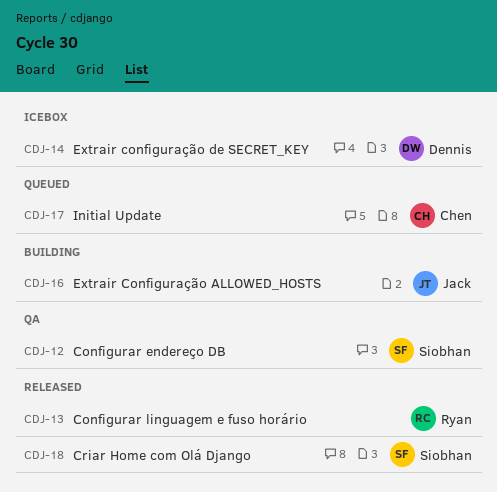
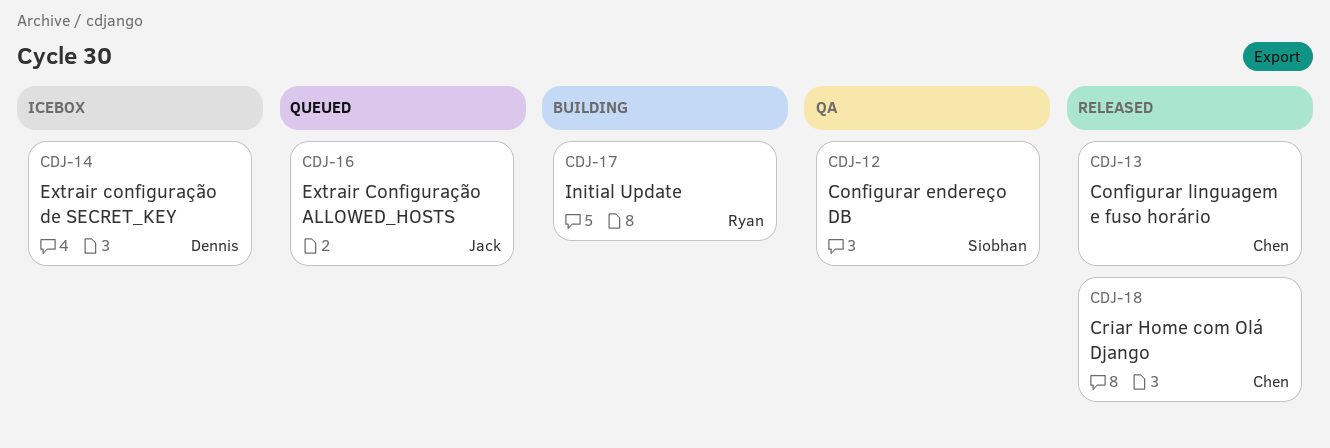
CDJ-13, owner: Ryan -> Chen
CDJ-16, status: Building -> Queued
CDJ-17, status: Queued -> Building
CDJ-17, owner: Chen -> Ryan
CDJ-18, owner: Siobhan -> Chen

